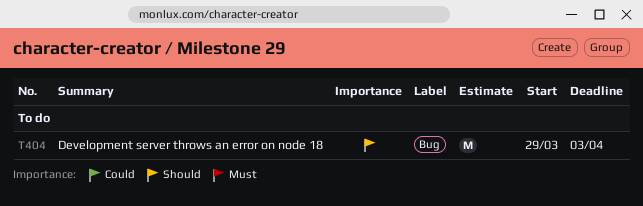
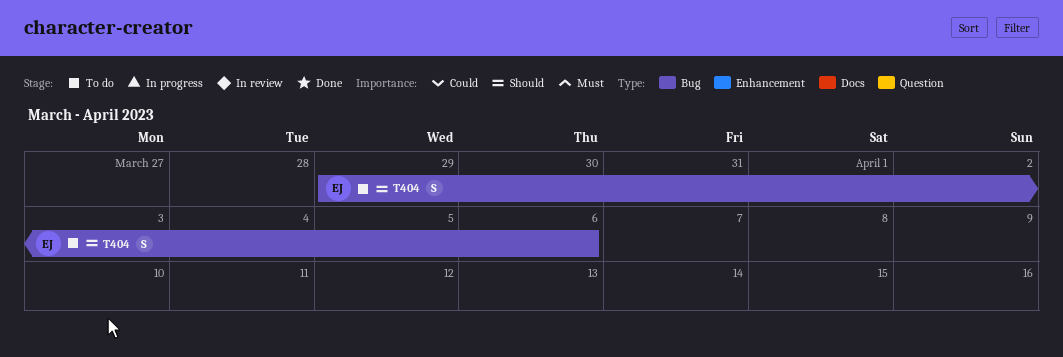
T404, estimate: M -> S
T404, due: Apr 3 -> Apr 6

